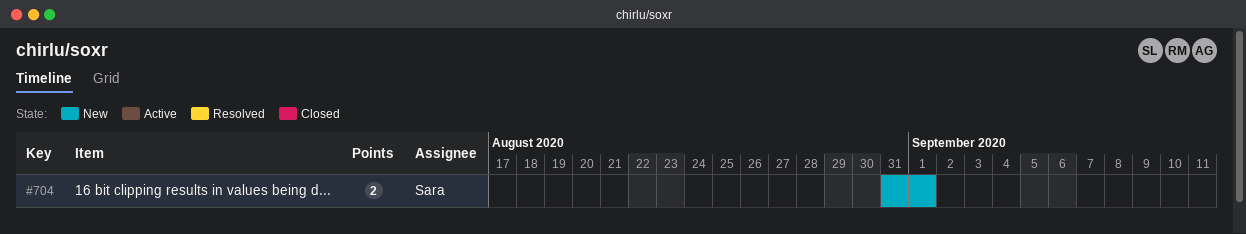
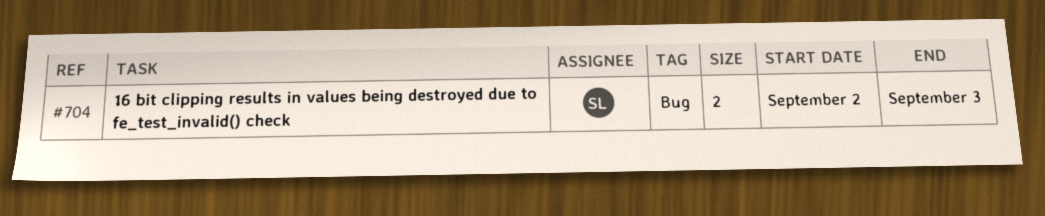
#704, start: Aug 31 -> Sep 2
#704, due: Sep 1 -> Sep 3

